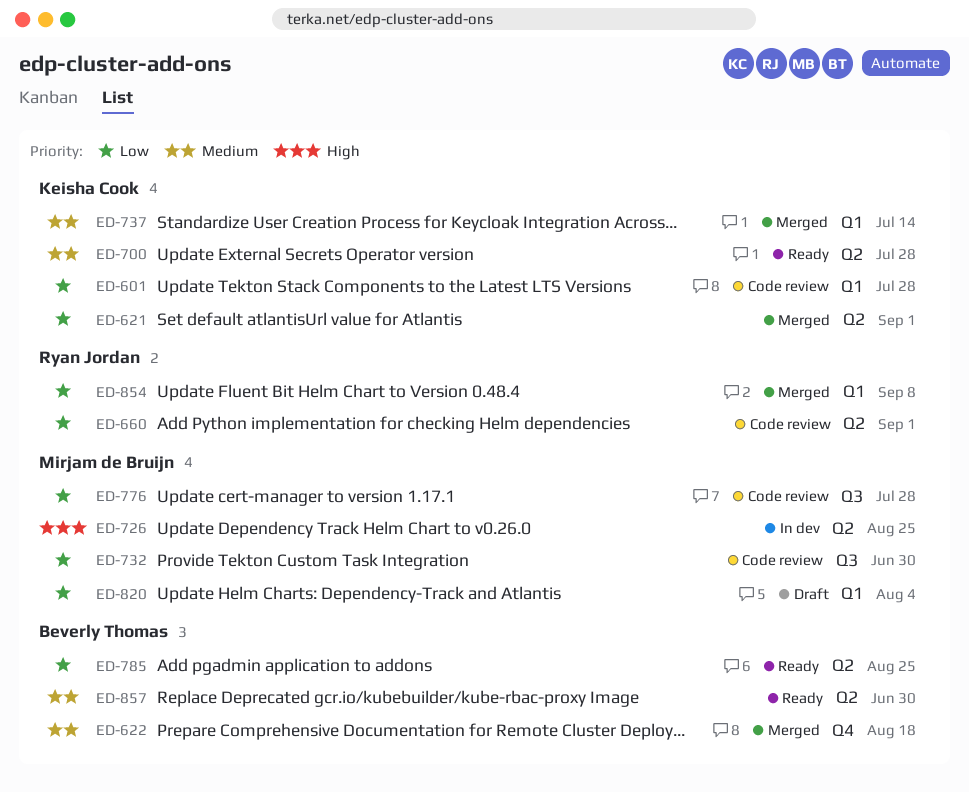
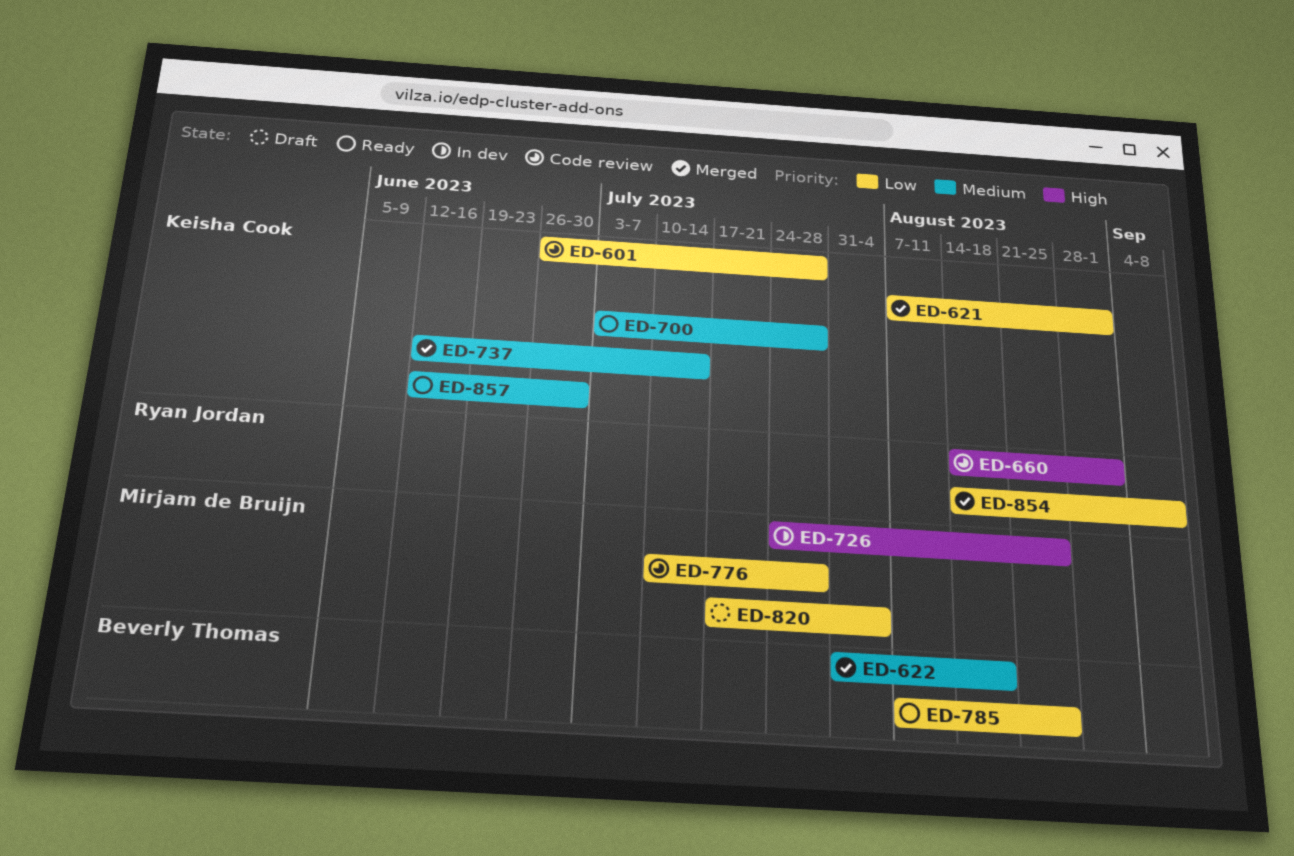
ED-660, priority: Low -> High
ED-732: present -> none
ED-857, owner: Beverly Thomas -> Keisha Cook

